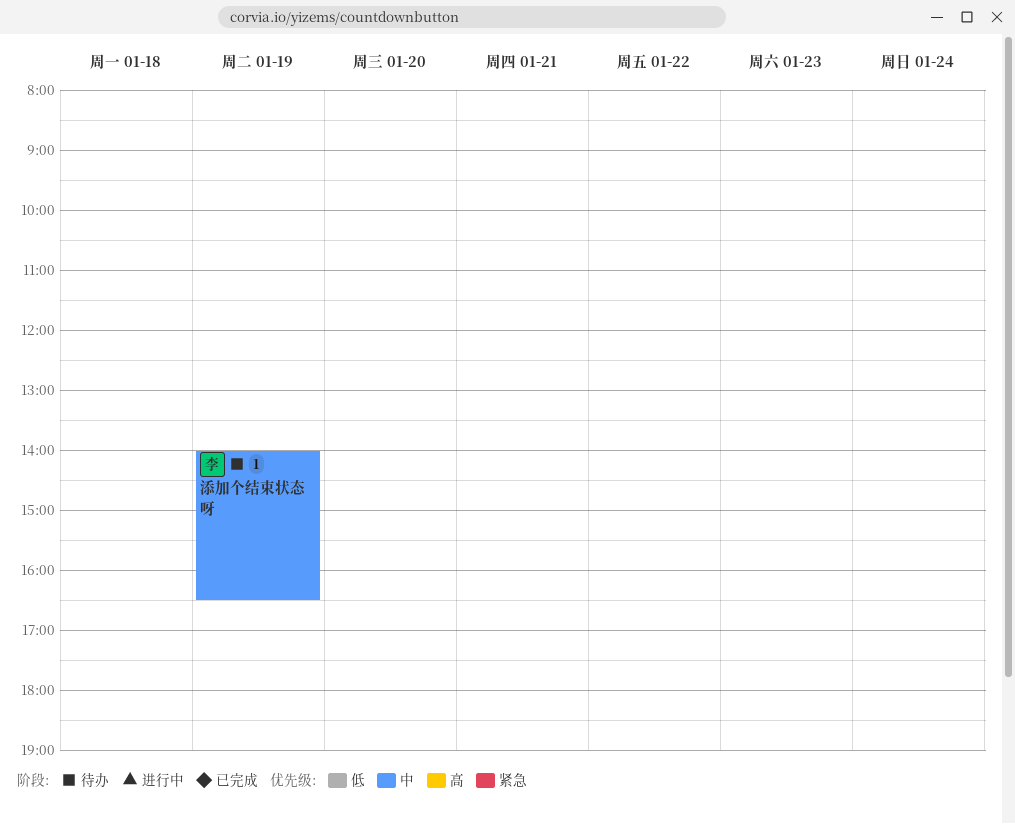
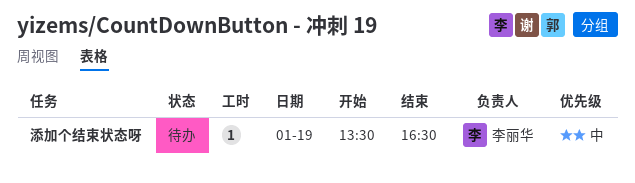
添加个结束状态呀, begins: 14:00 -> 13:30

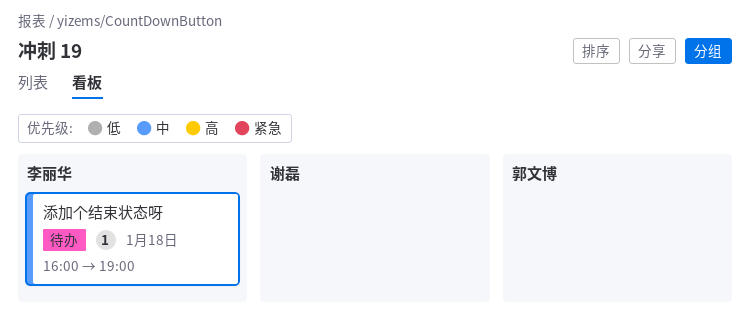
添加个结束状态呀, day: Jan 19 -> Jan 18
添加个结束状态呀, begins: 13:30 -> 16:00
添加个结束状态呀, ends: 16:30 -> 19:00

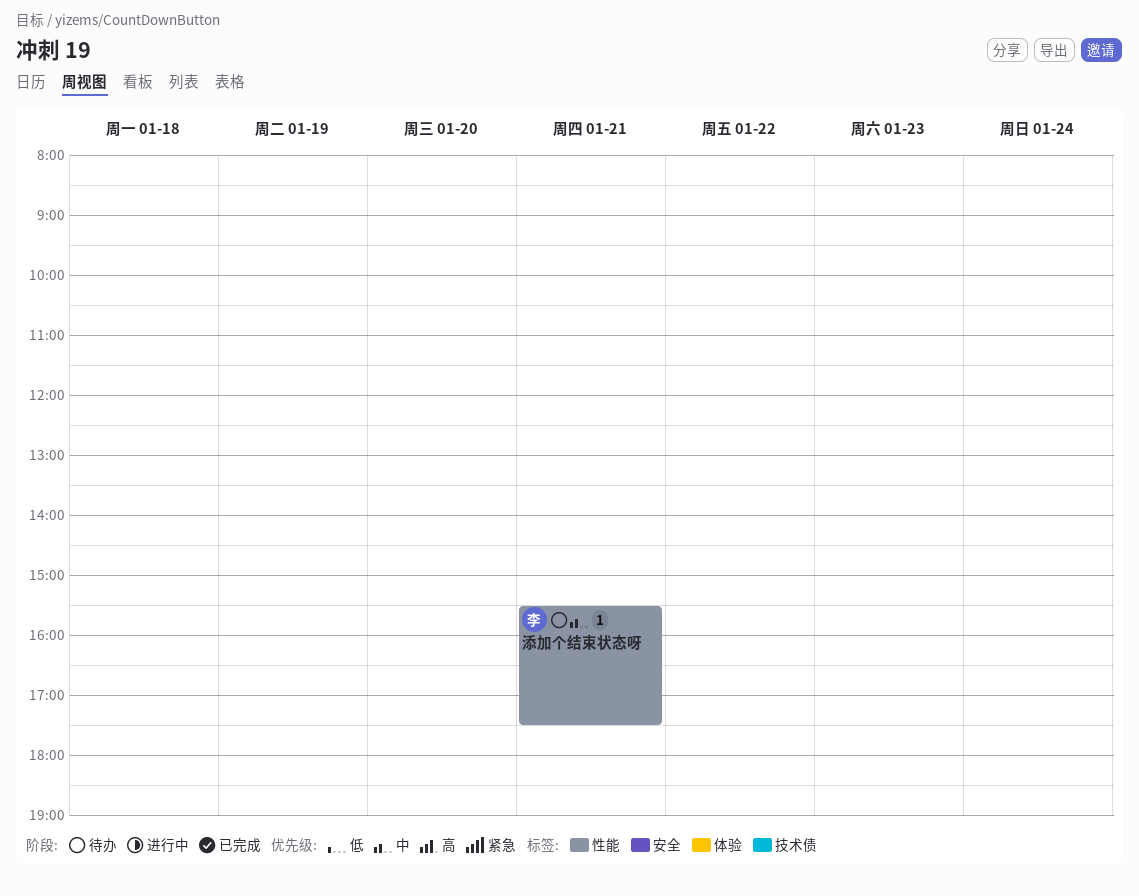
添加个结束状态呀, day: Jan 18 -> Jan 21
添加个结束状态呀, begins: 16:00 -> 15:30
添加个结束状态呀, ends: 19:00 -> 17:30

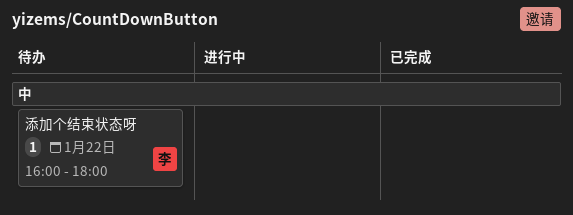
添加个结束状态呀, day: Jan 21 -> Jan 22
添加个结束状态呀, begins: 15:30 -> 16:00
添加个结束状态呀, ends: 17:30 -> 18:00

